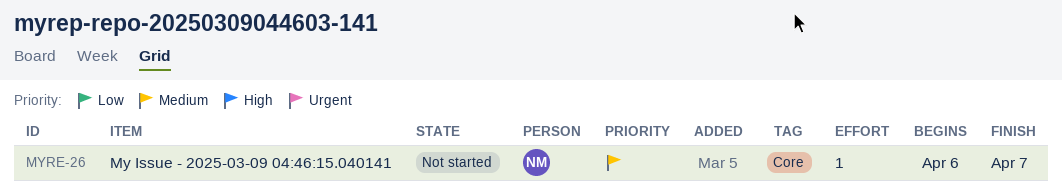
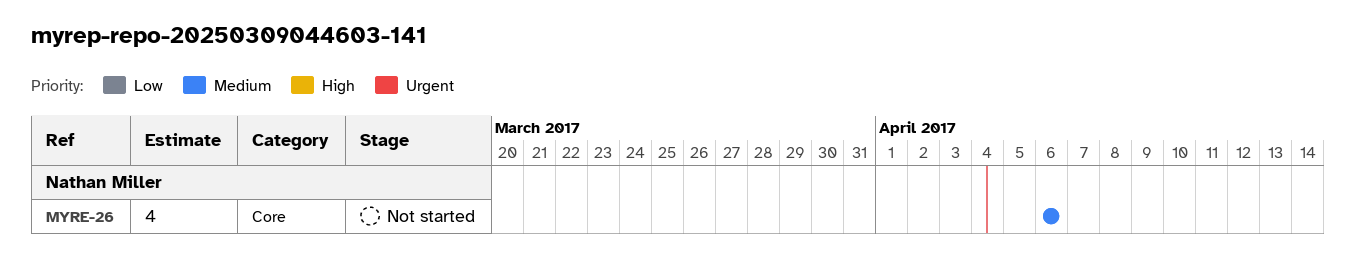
MYRE-26, estimate: 1 -> 4
MYRE-26, due: Apr 7 -> Apr 6

